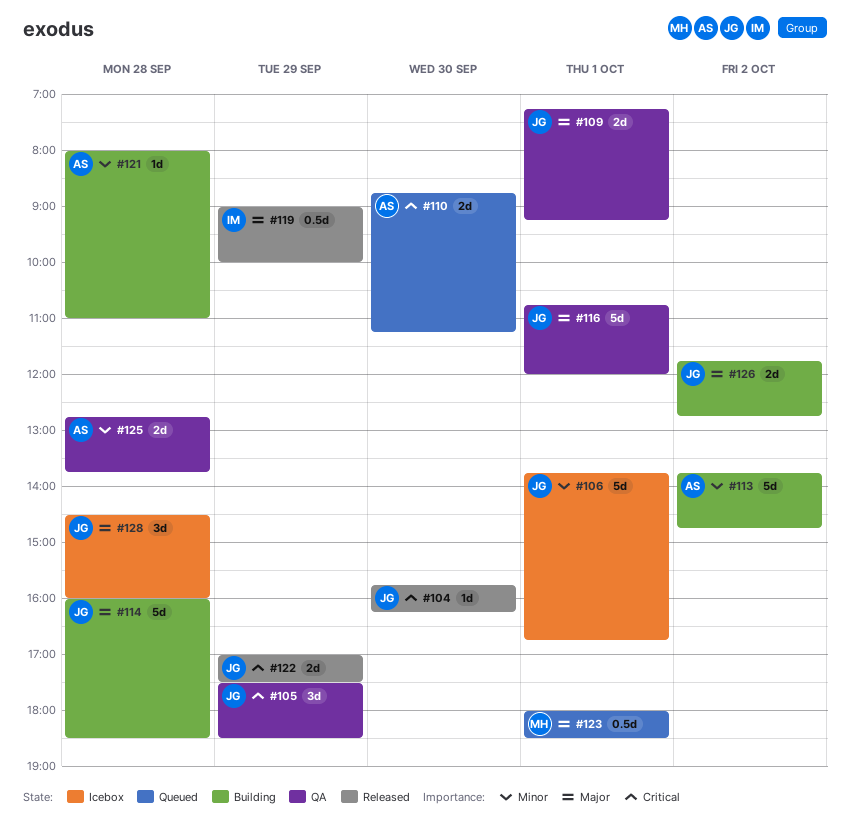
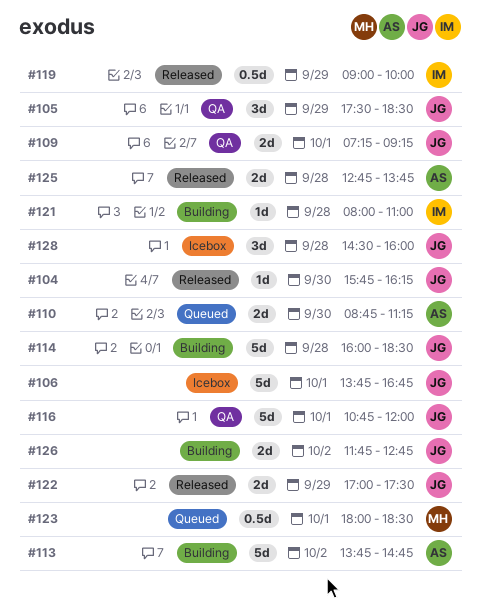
#121, owner: AS -> IM
#125, status: QA -> Released

